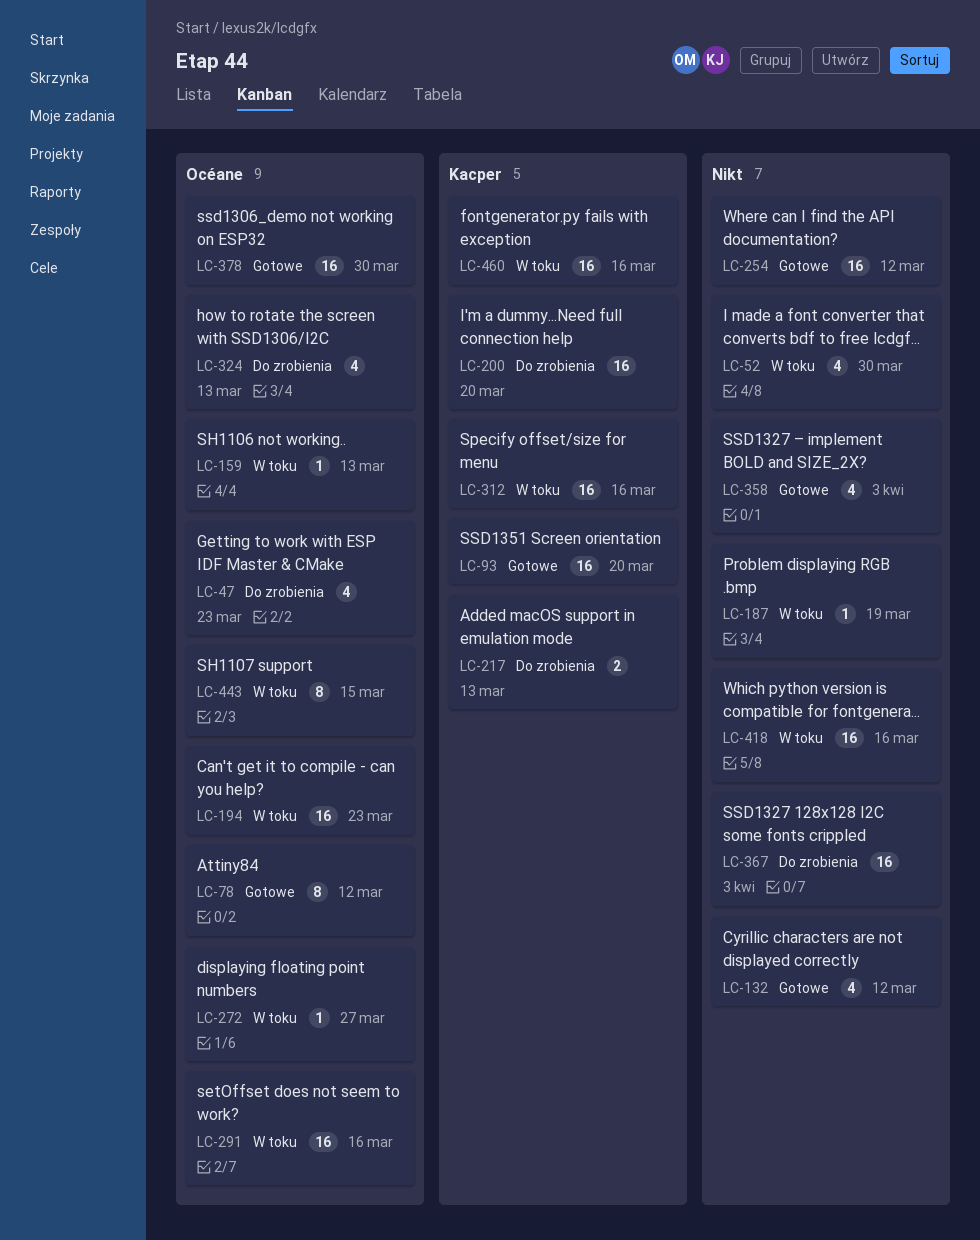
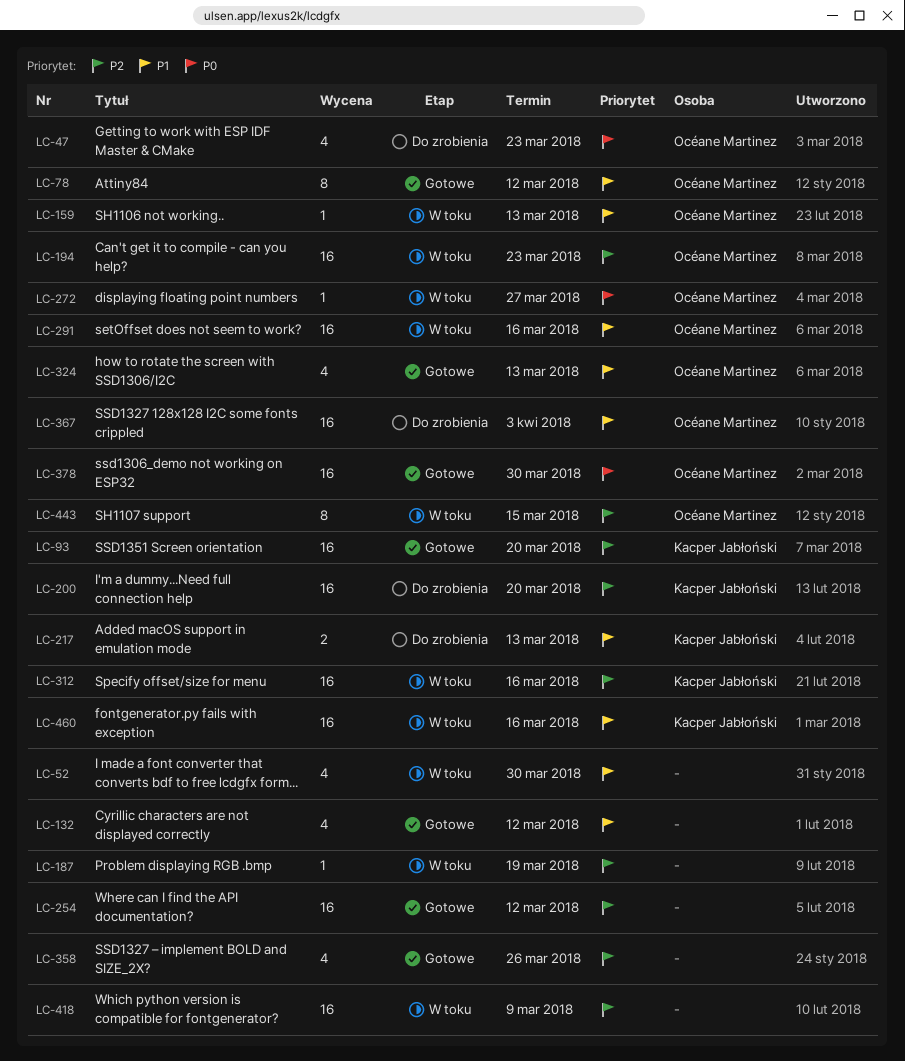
LC-324, status: Do zrobienia -> Gotowe
LC-358, due: Apr 3 -> Mar 26
LC-367, owner: none -> Océane Martinez
LC-418, due: Mar 16 -> Mar 9

